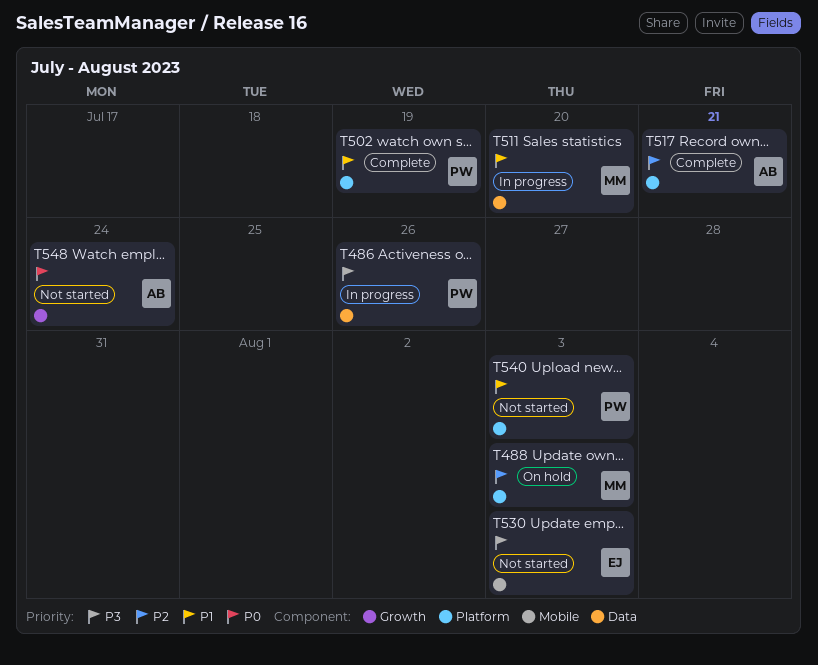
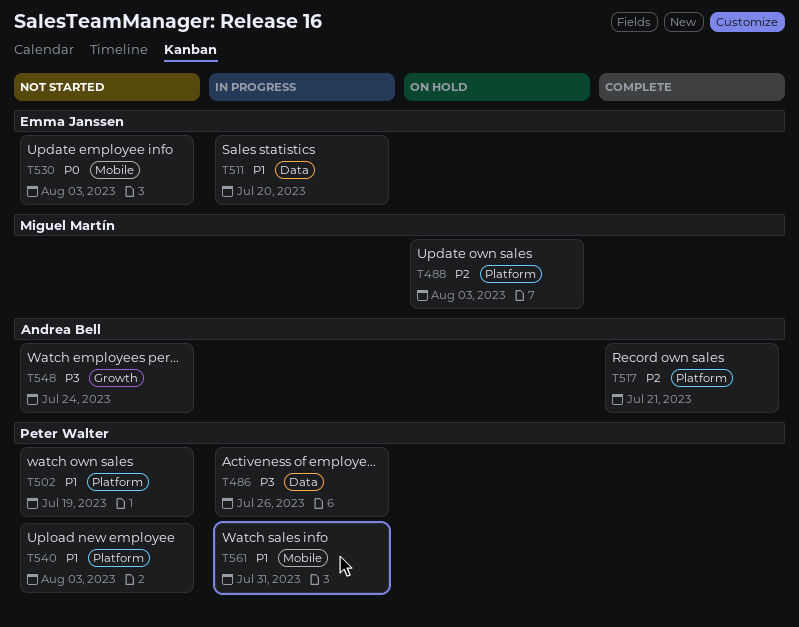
T502, status: Complete -> Not started
T511, owner: Miguel Martín -> Emma Janssen
T530, priority: P3 -> P0
T548, priority: P0 -> P3
T561: none -> present

